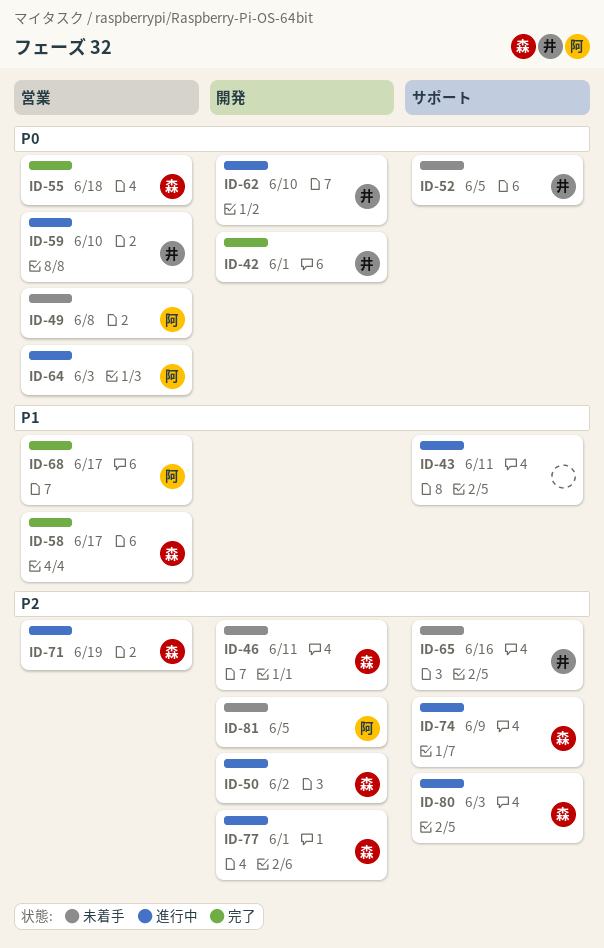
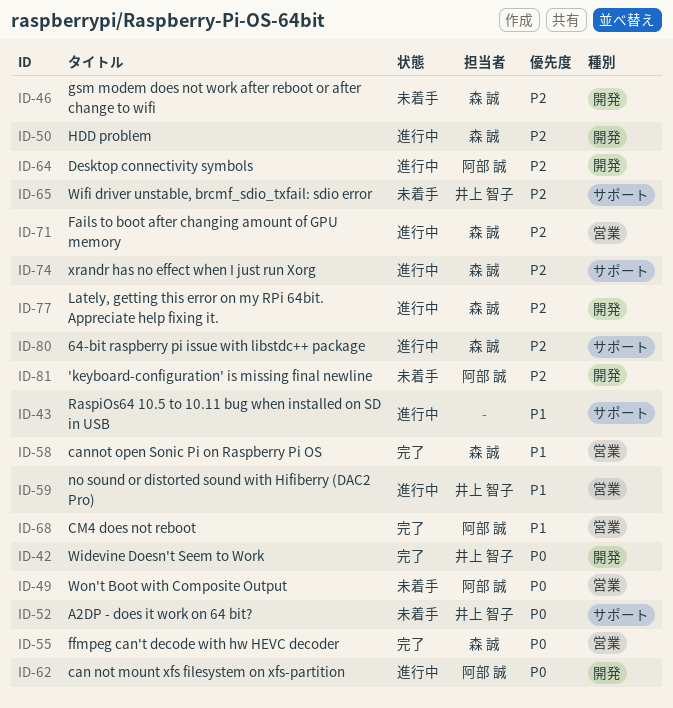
ID-59, priority: P0 -> P1
ID-62, owner: 井上 智子 -> 阿部 誠
ID-64, priority: P0 -> P2
ID-64, label: 営業 -> 開発

